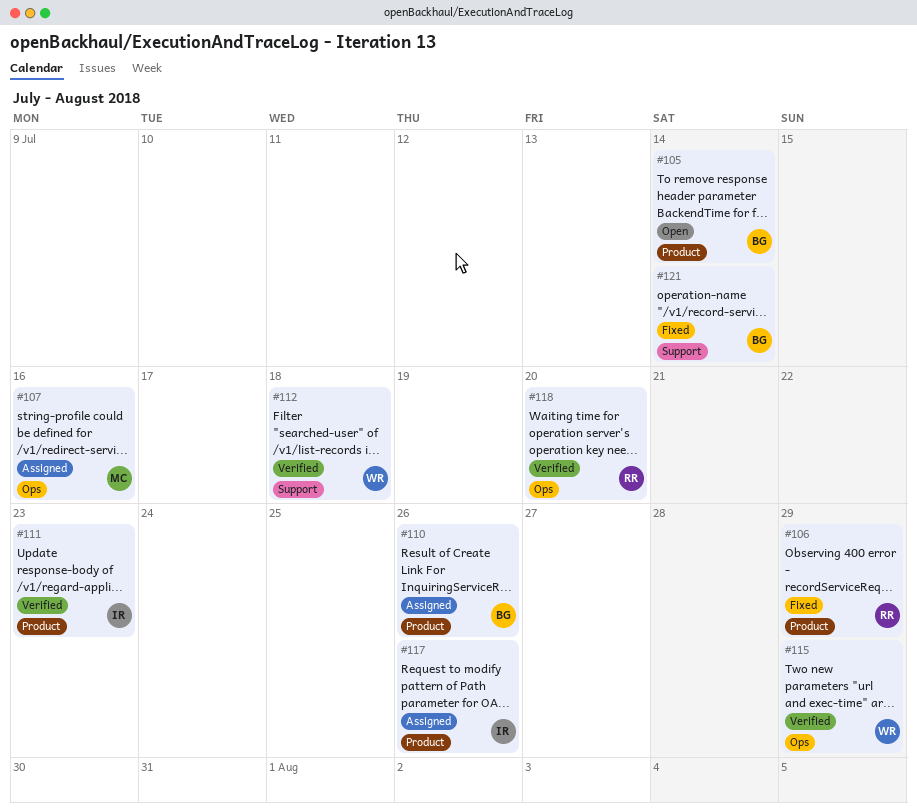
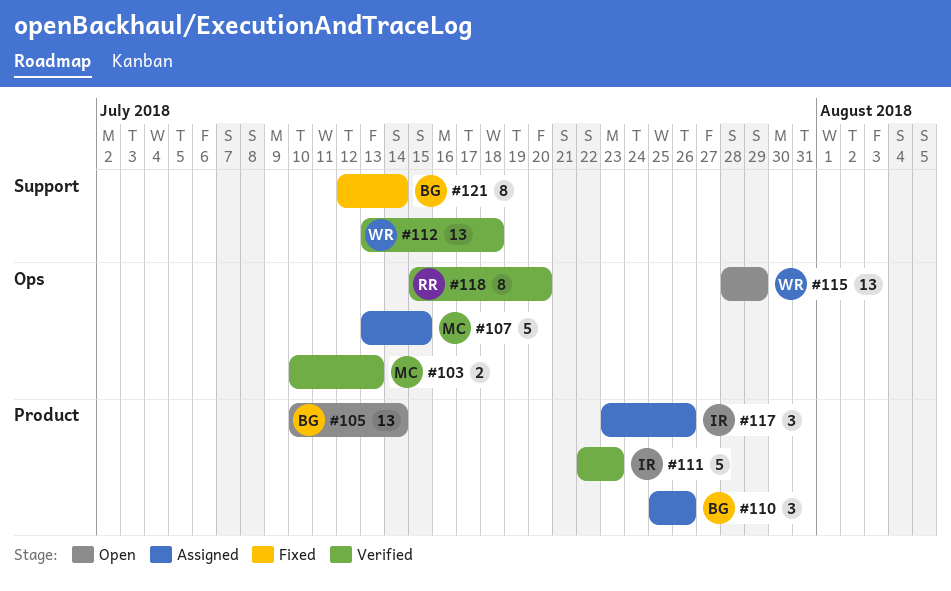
#103: none -> present
#106: present -> none
#107, due: Jul 16 -> Jul 15
#115, status: Verified -> Open

